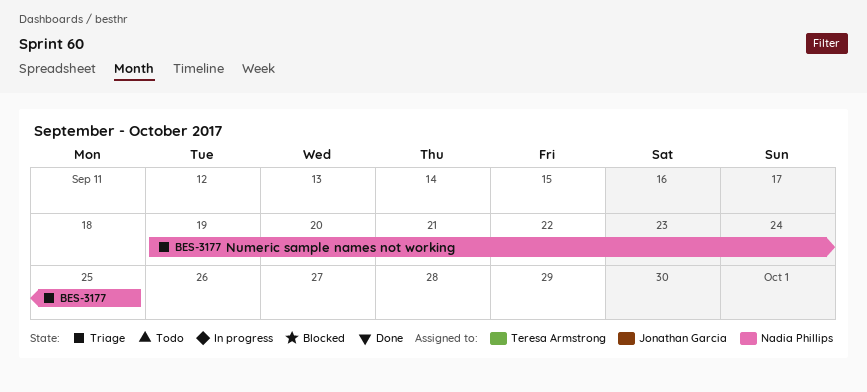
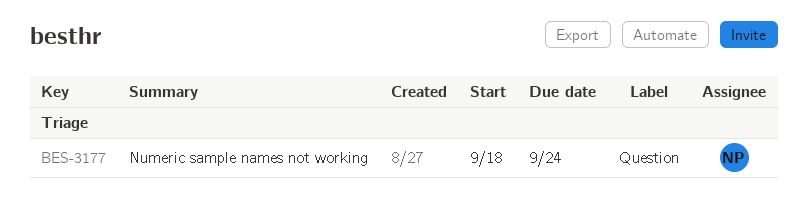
BES-3177, start: Sep 19 -> Sep 18
BES-3177, due: Sep 25 -> Sep 24

